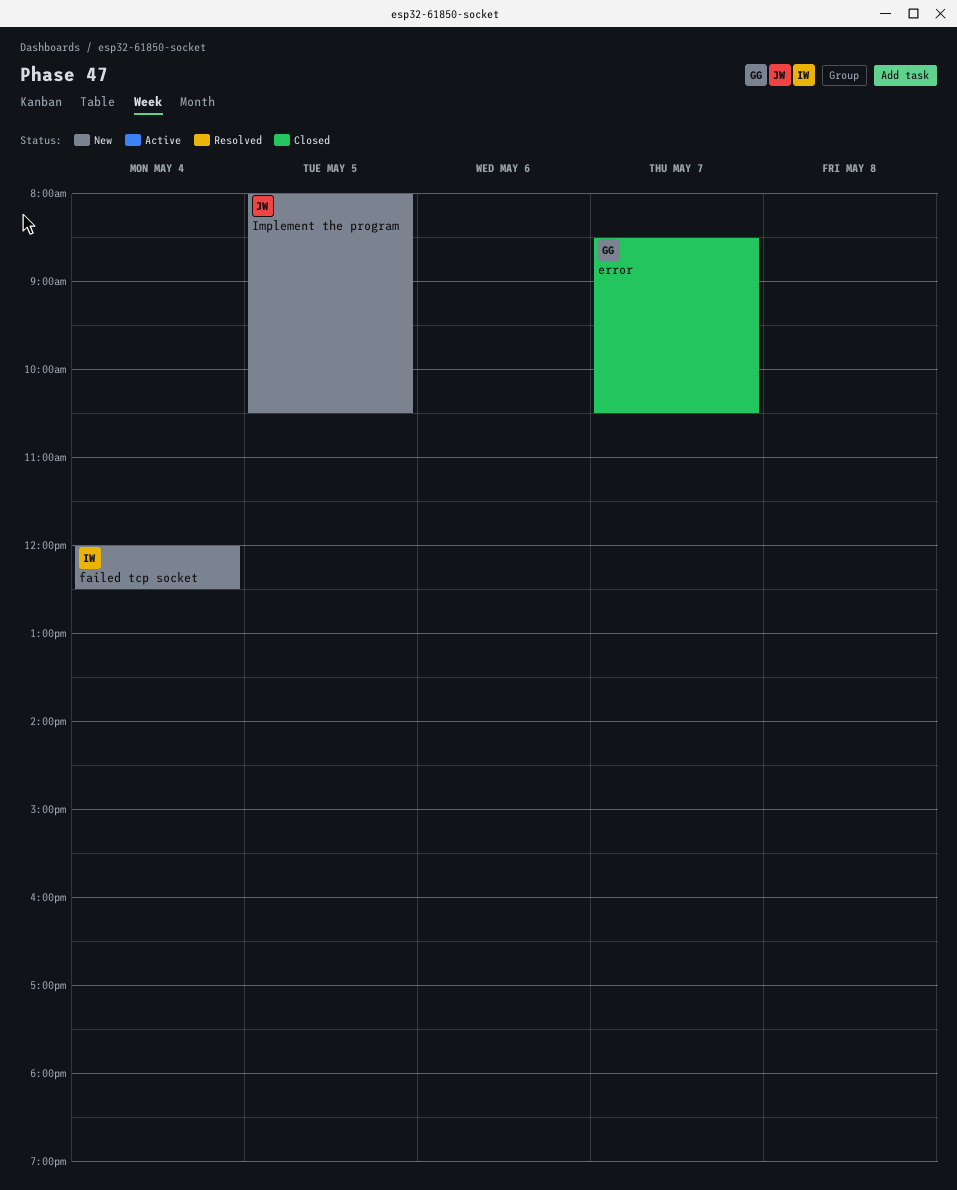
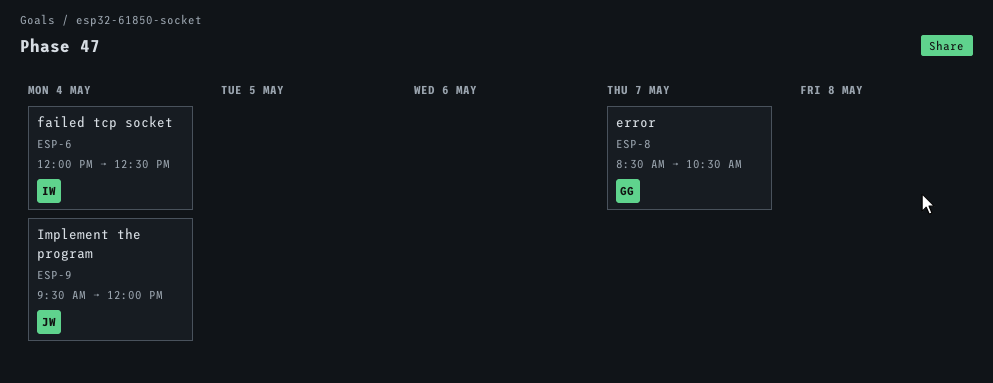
Implement the program, day: May 5 -> May 4
Implement the program, begins: 08:00 -> 09:30
Implement the program, ends: 10:30 -> 12:00

